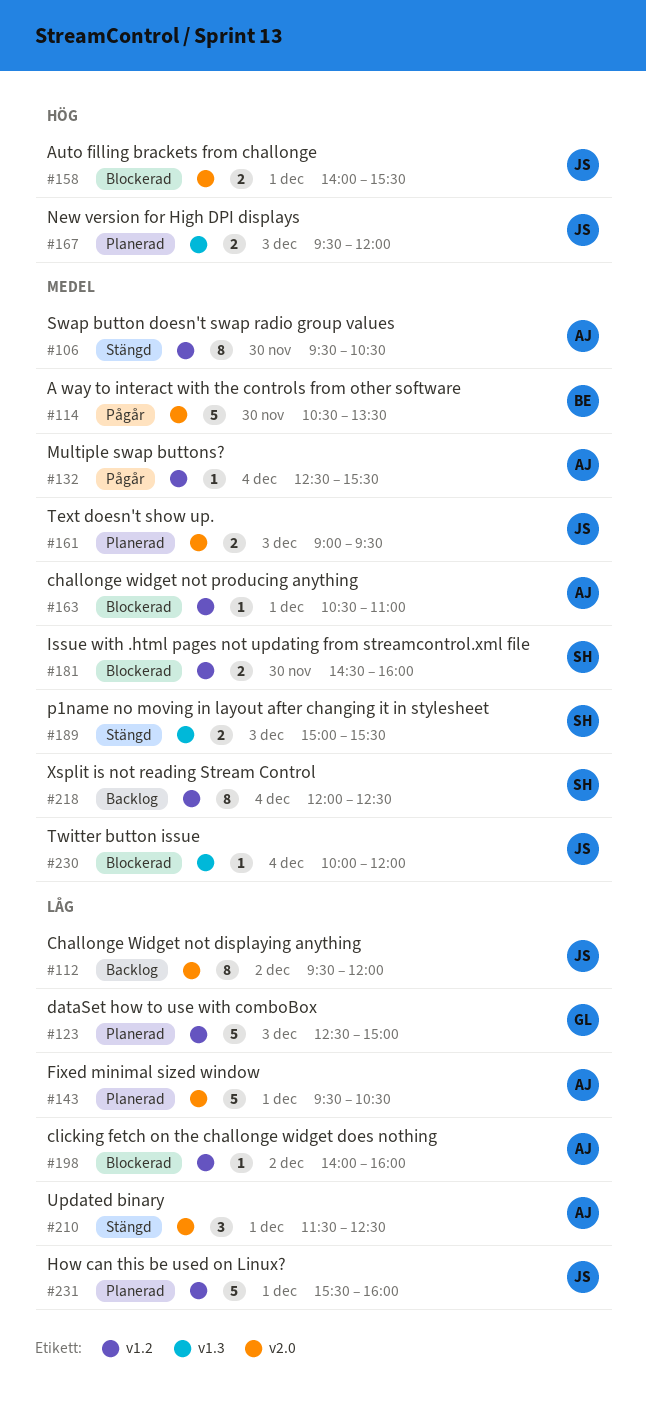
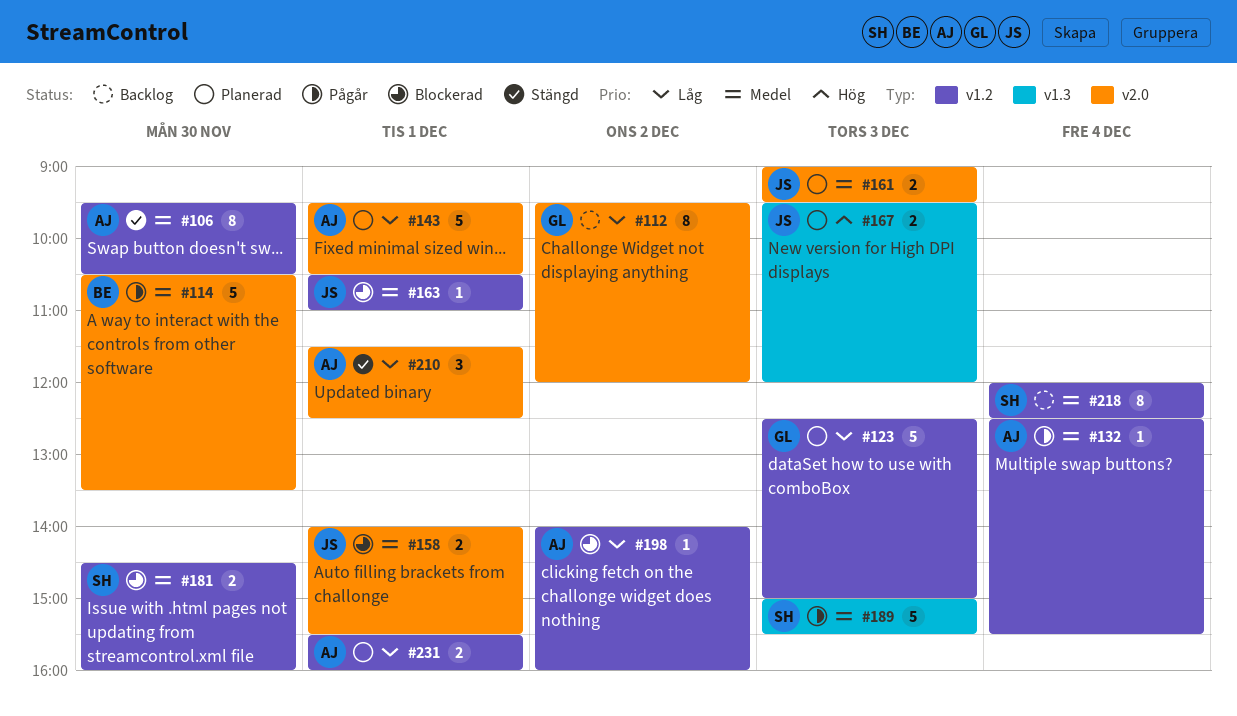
#112, owner: JS -> GL
#158, priority: Hög -> Medel
#163, owner: AJ -> JS
#189, status: Stängd -> Pågår
#189, estimate: 2 -> 5
#230: present -> none
#231, owner: JS -> AJ
#231, estimate: 5 -> 2

